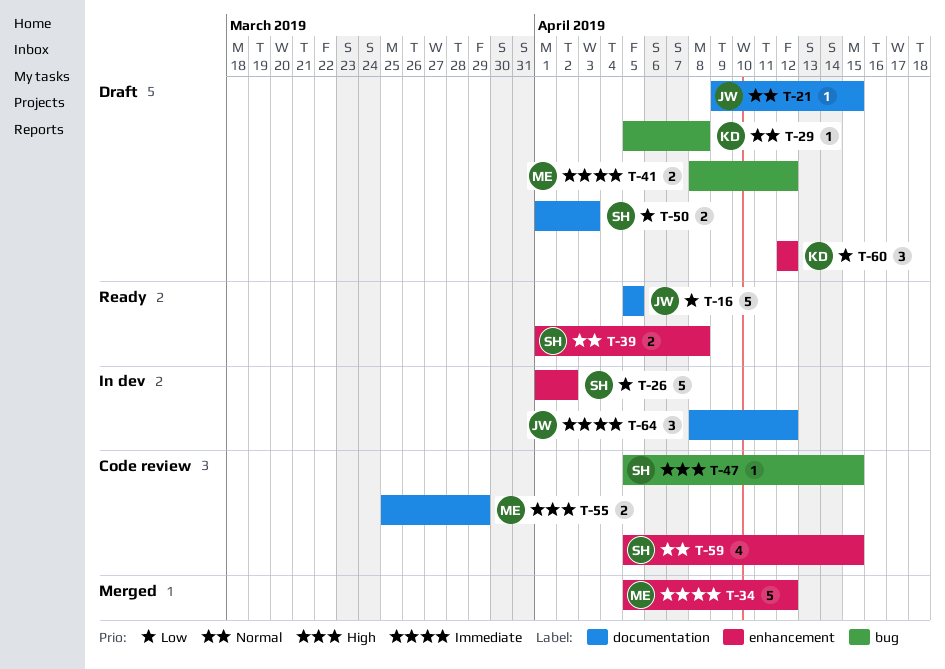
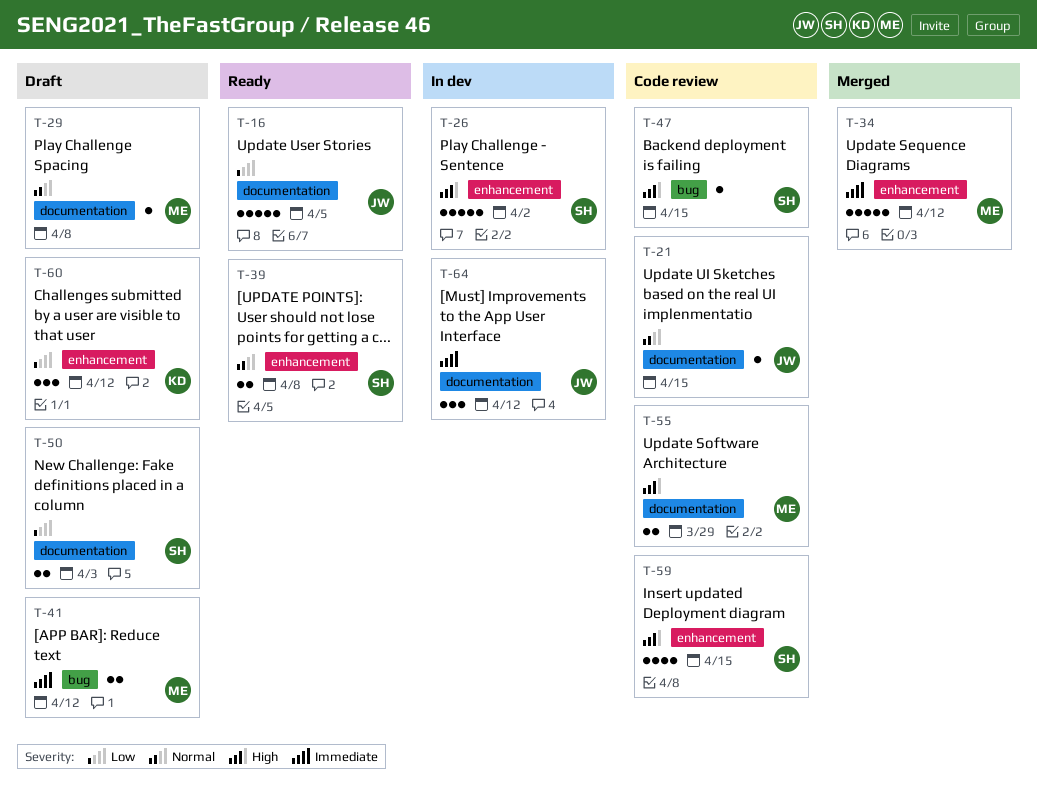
T-21, status: Draft -> Code review
T-26, priority: Low -> High
T-29, owner: KD -> ME
T-29, label: bug -> documentation
T-59, priority: Normal -> High

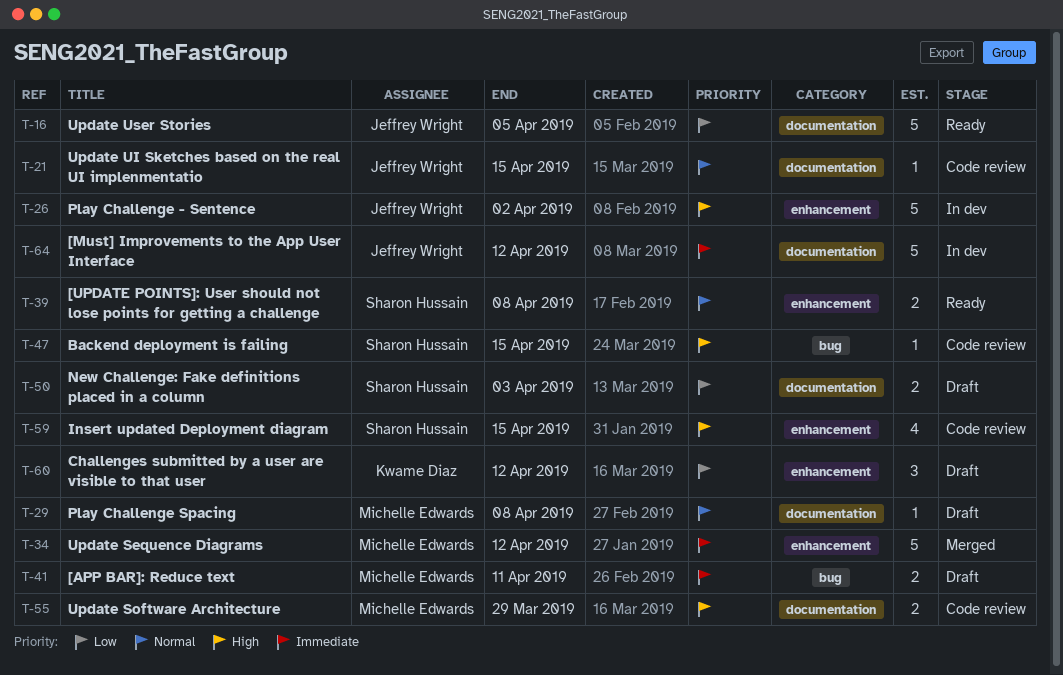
T-26, owner: Sharon Hussain -> Jeffrey Wright
T-41, due: Apr 12 -> Apr 11
T-64, estimate: 3 -> 5

